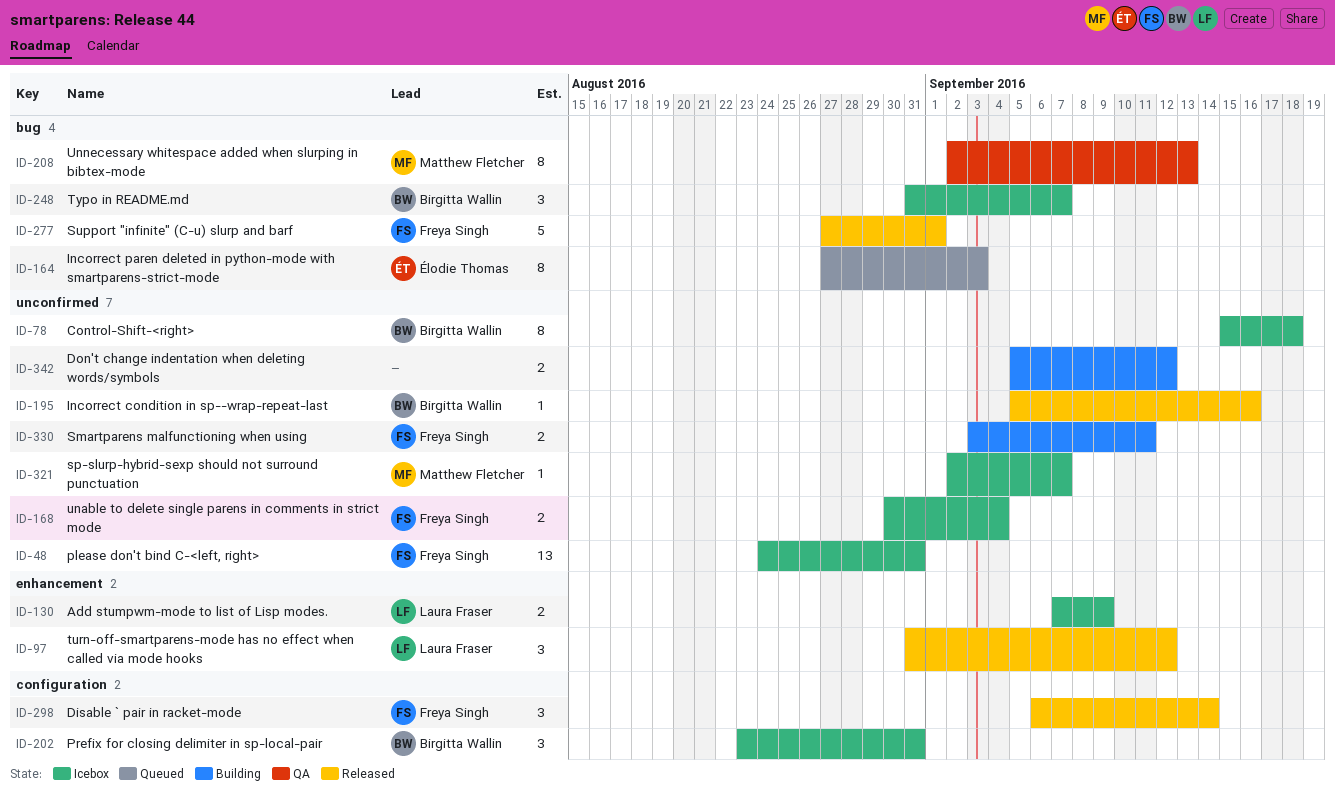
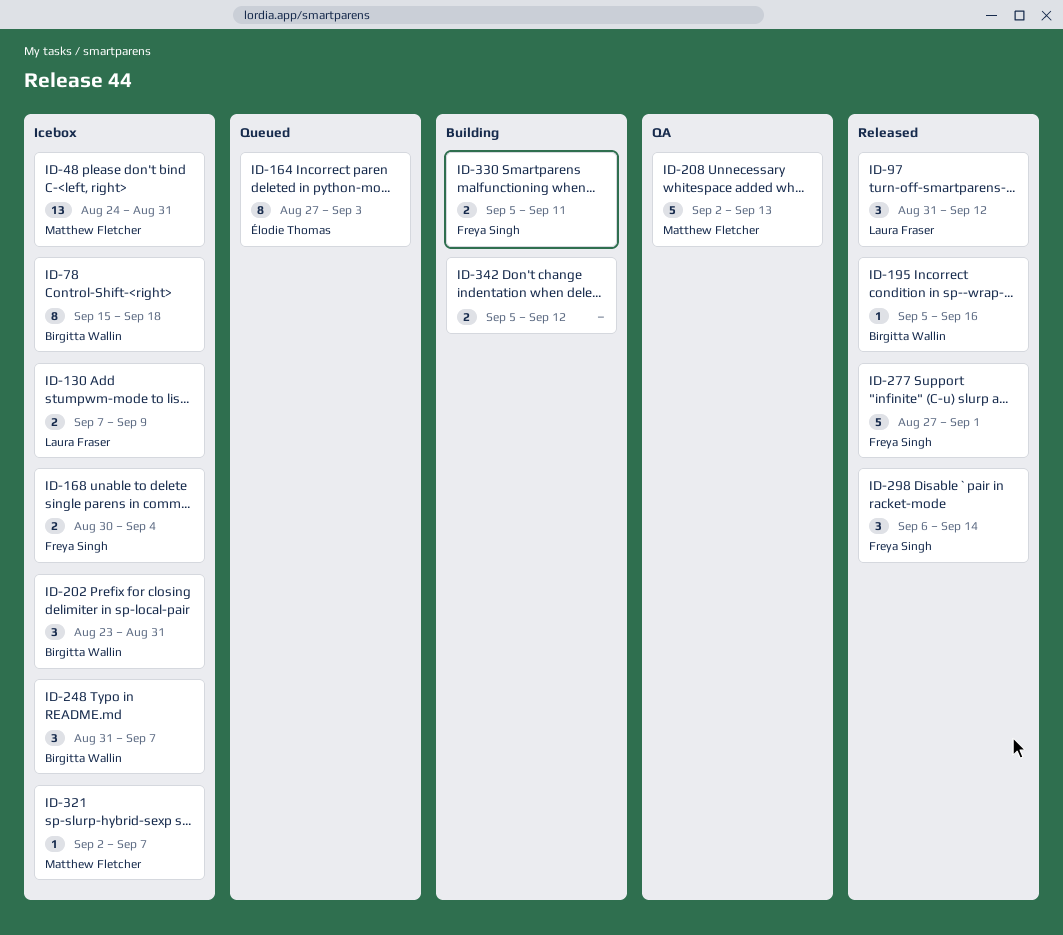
ID-48, owner: Freya Singh -> Matthew Fletcher
ID-208, estimate: 8 -> 5
ID-330, start: Sep 3 -> Sep 5

